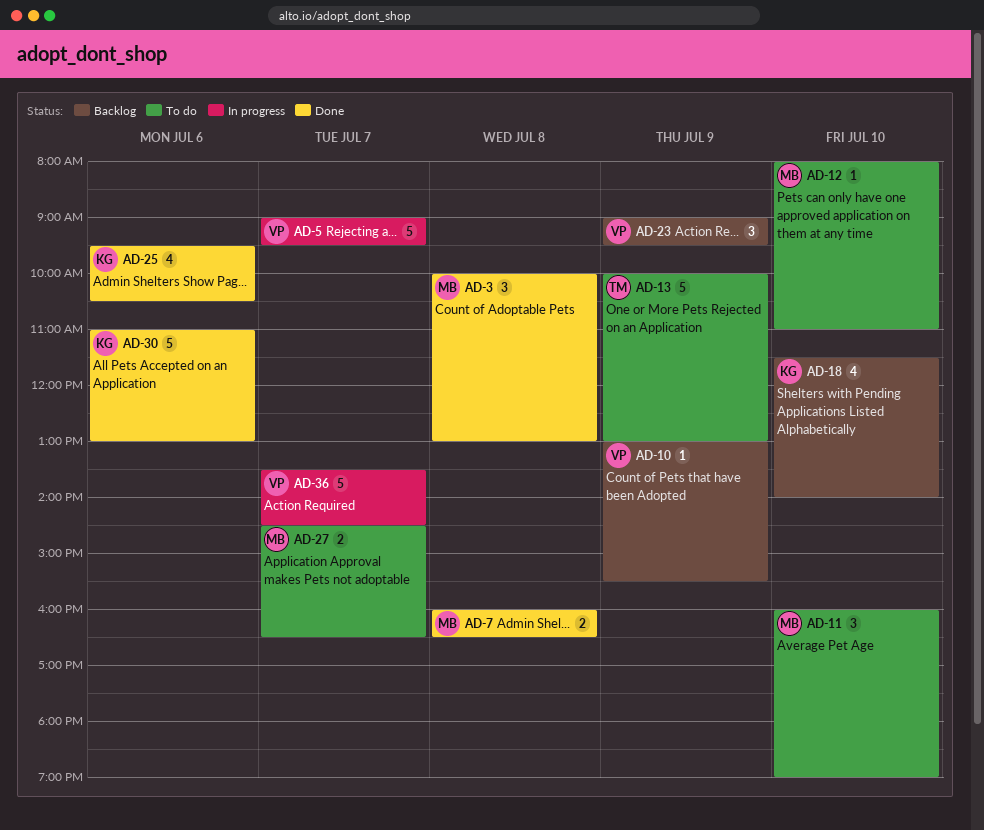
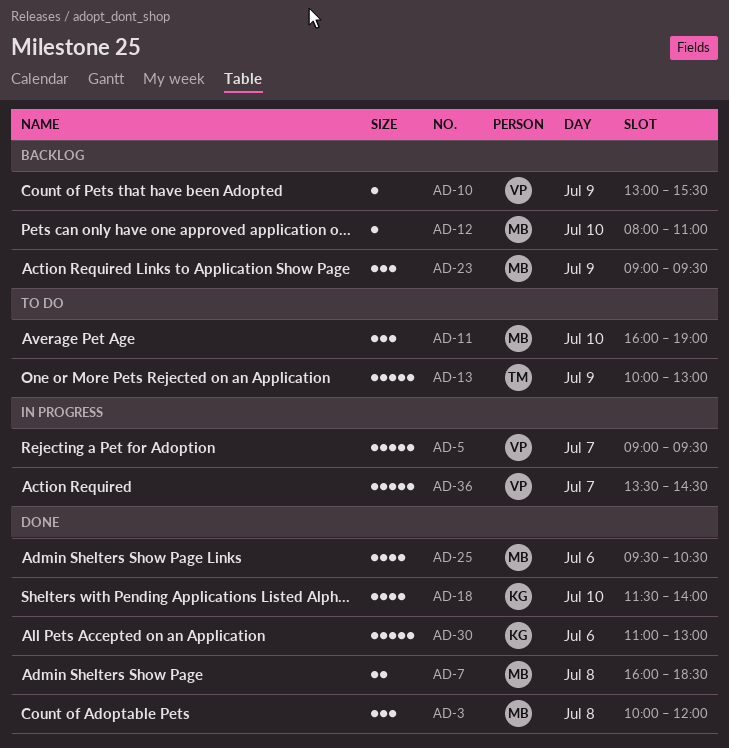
AD-3, ends: 13:00 -> 12:00
AD-7, ends: 16:30 -> 18:30
AD-12, status: To do -> Backlog
AD-18, status: Backlog -> Done
AD-23, owner: VP -> MB
AD-25, owner: KG -> MB
AD-27: present -> none

